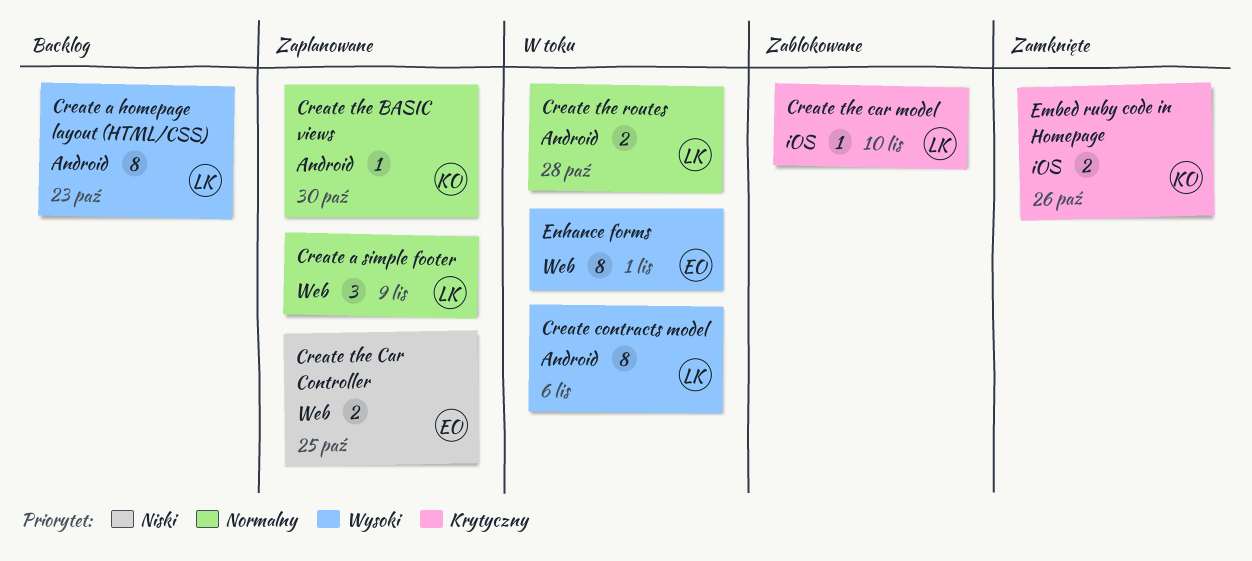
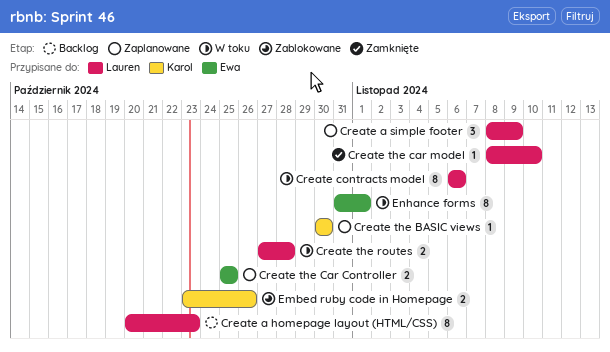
Create the car model, status: Zablokowane -> Zamknięte
Embed ruby code in Homepage, status: Zamknięte -> Zablokowane

